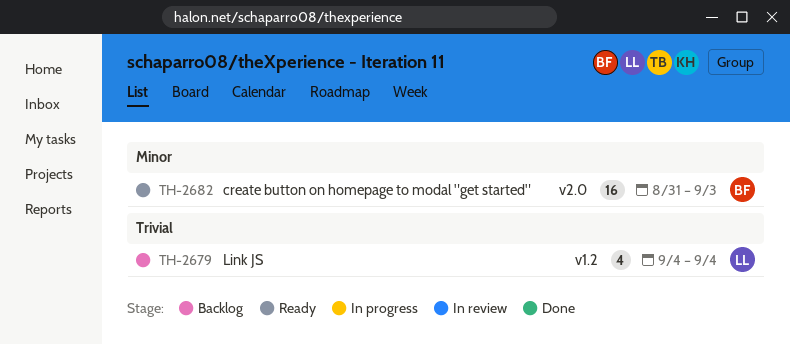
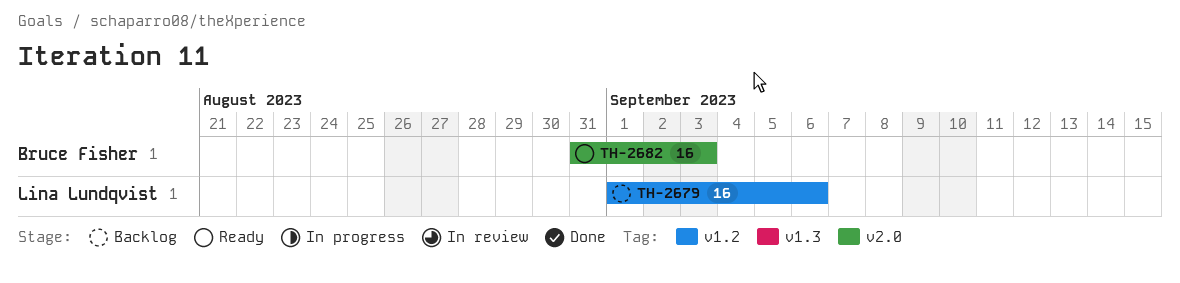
TH-2679, estimate: 4 -> 16
TH-2679, start: Sep 4 -> Sep 1
TH-2679, due: Sep 4 -> Sep 6

